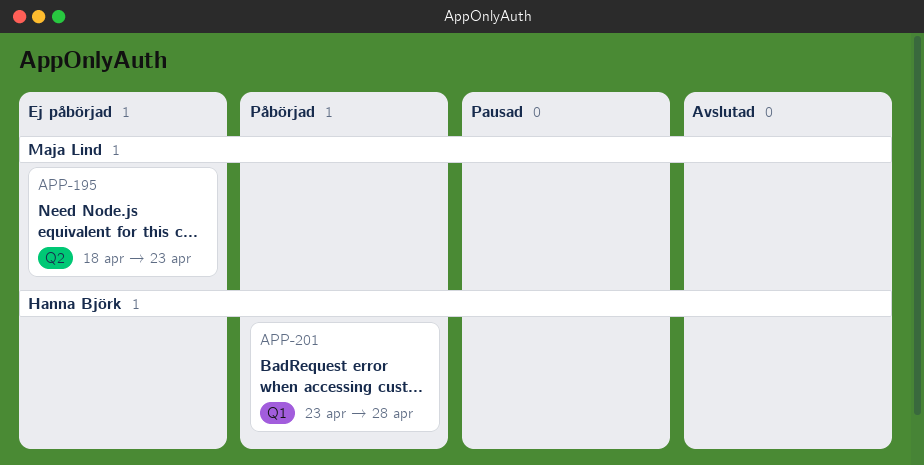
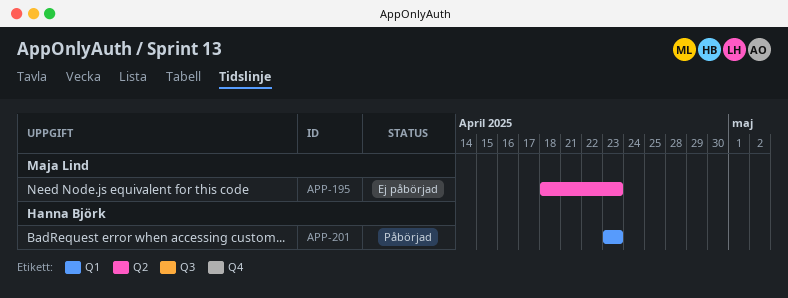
APP-201, due: Apr 28 -> Apr 23

